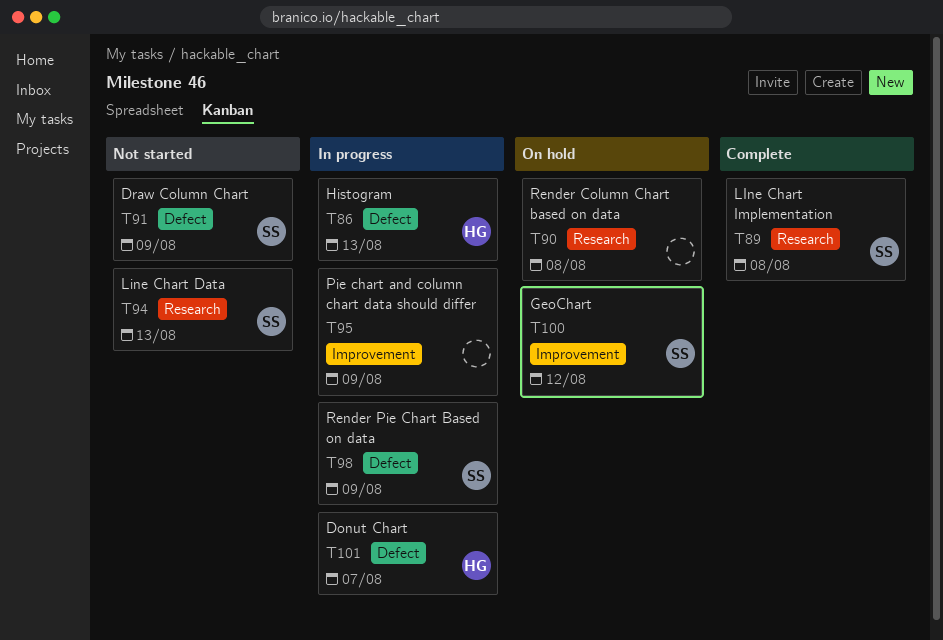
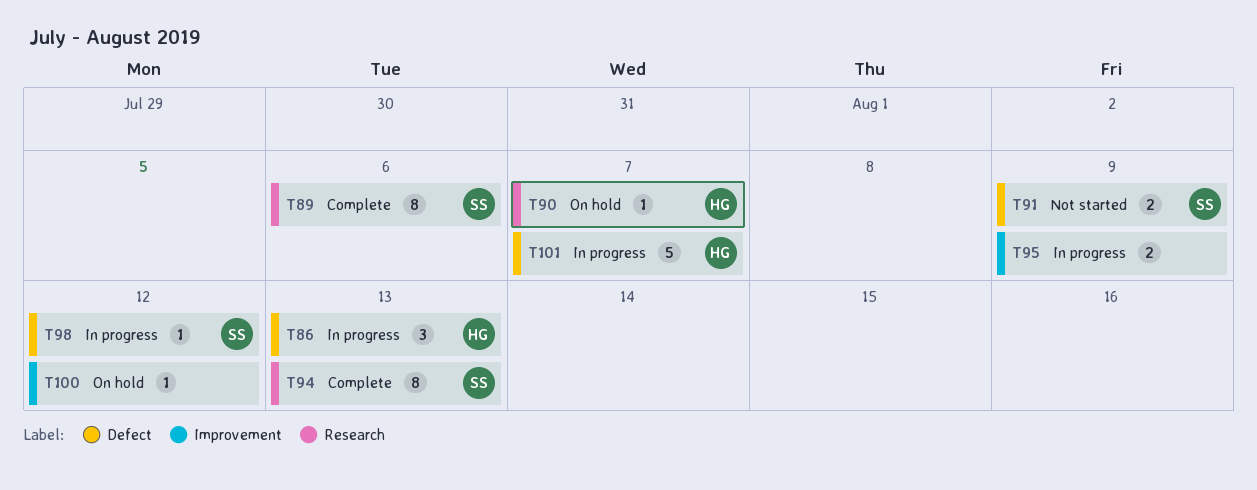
T89, due: Aug 8 -> Aug 6
T90, owner: none -> HG
T90, due: Aug 8 -> Aug 7
T94, status: Not started -> Complete
T98, due: Aug 9 -> Aug 12
T100, owner: SS -> none

